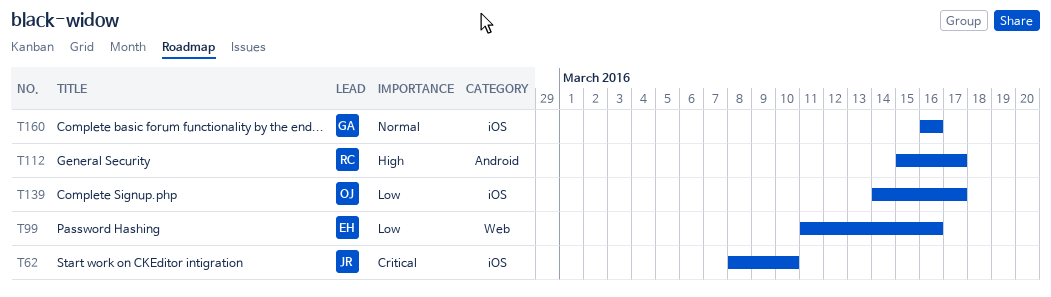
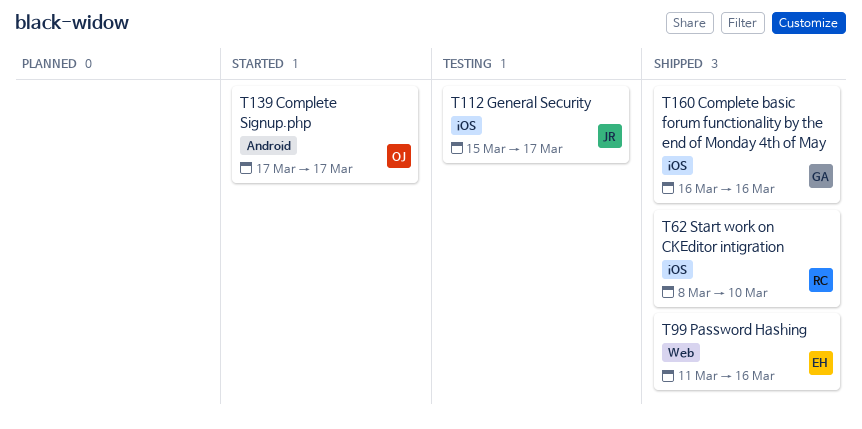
T62, owner: JR -> RC
T112, owner: RC -> JR
T112, label: Android -> iOS
T139, label: iOS -> Android
T139, start: Mar 14 -> Mar 17

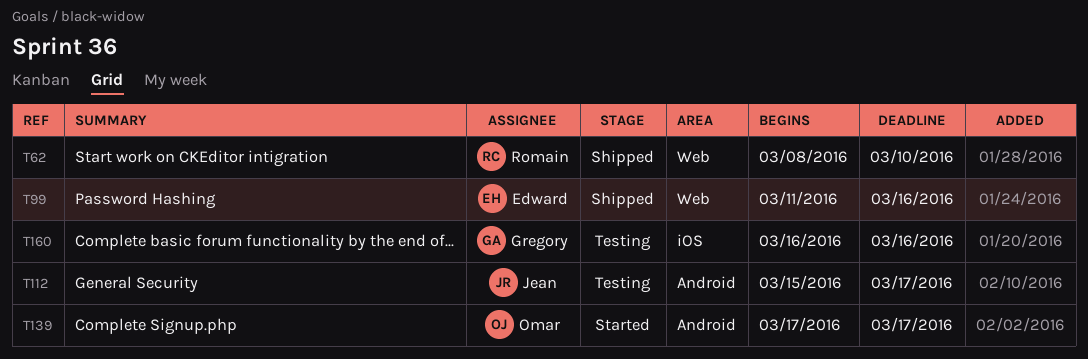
T62, label: iOS -> Web
T112, label: iOS -> Android
T160, status: Shipped -> Testing

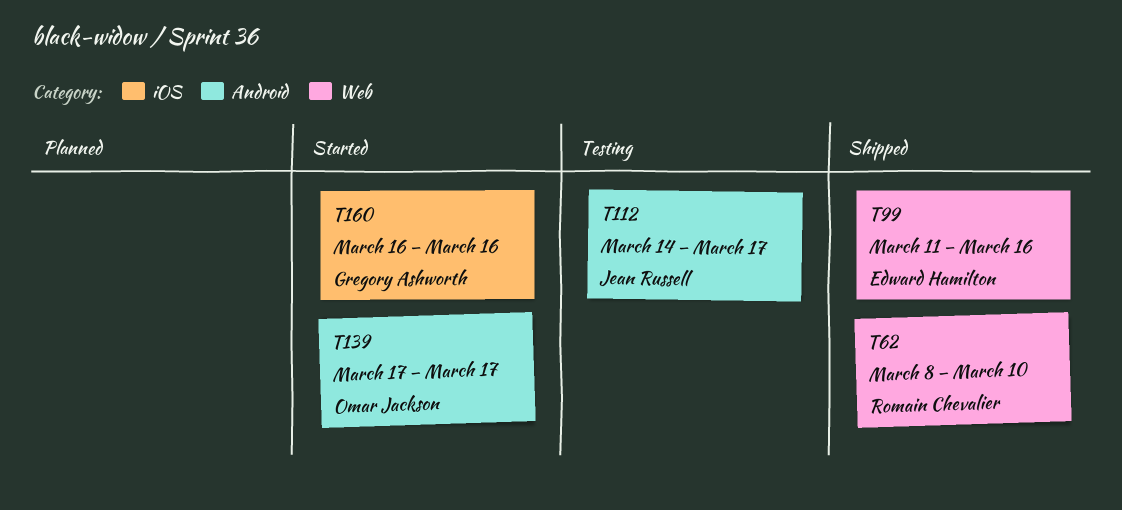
T112, start: Mar 15 -> Mar 14
T160, status: Testing -> Started

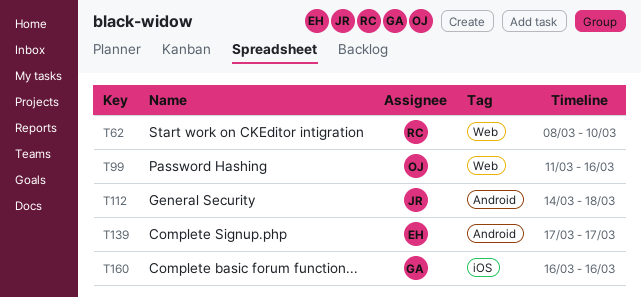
T99, owner: Edward Hamilton -> Omar Jackson
T112, due: Mar 17 -> Mar 18
T139, owner: Omar Jackson -> Edward Hamilton

